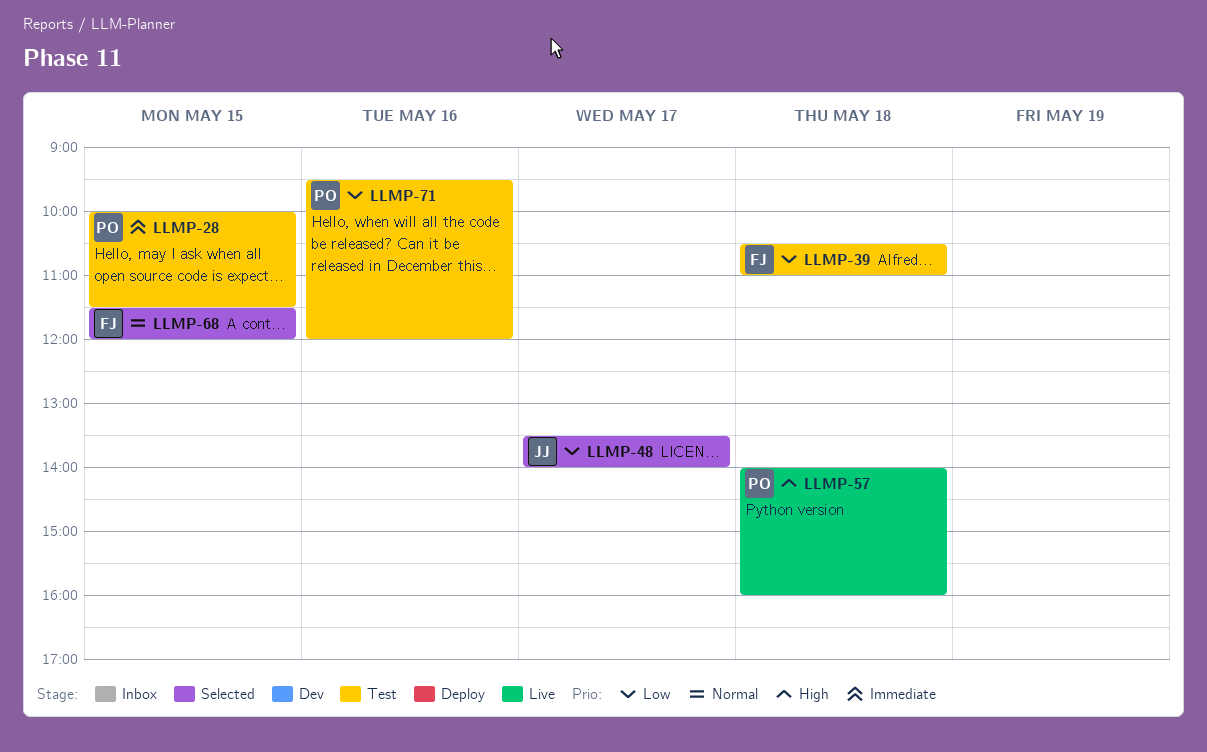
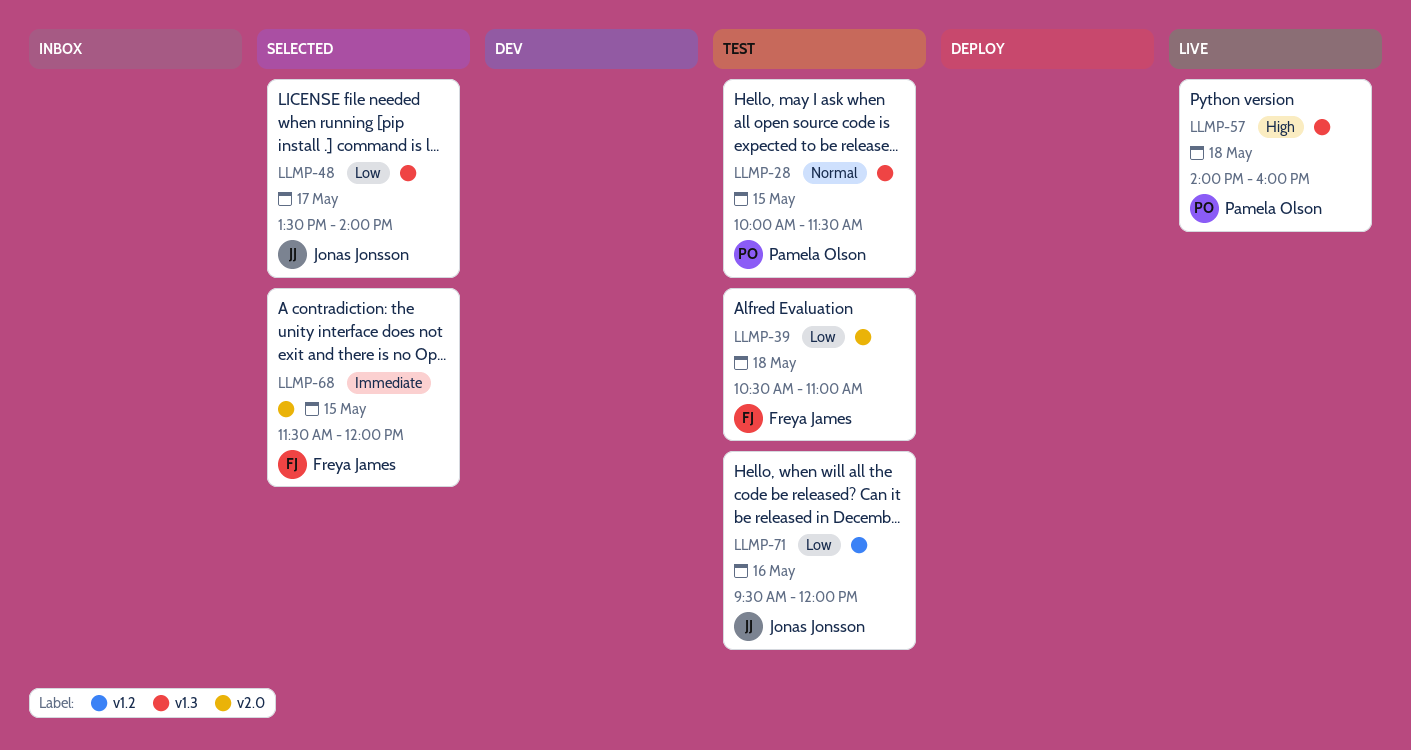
LLMP-28, priority: Immediate -> Normal
LLMP-68, priority: Normal -> Immediate
LLMP-71, owner: Pamela Olson -> Jonas Jonsson

